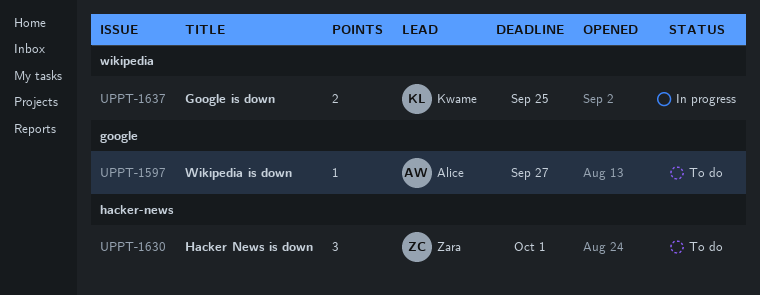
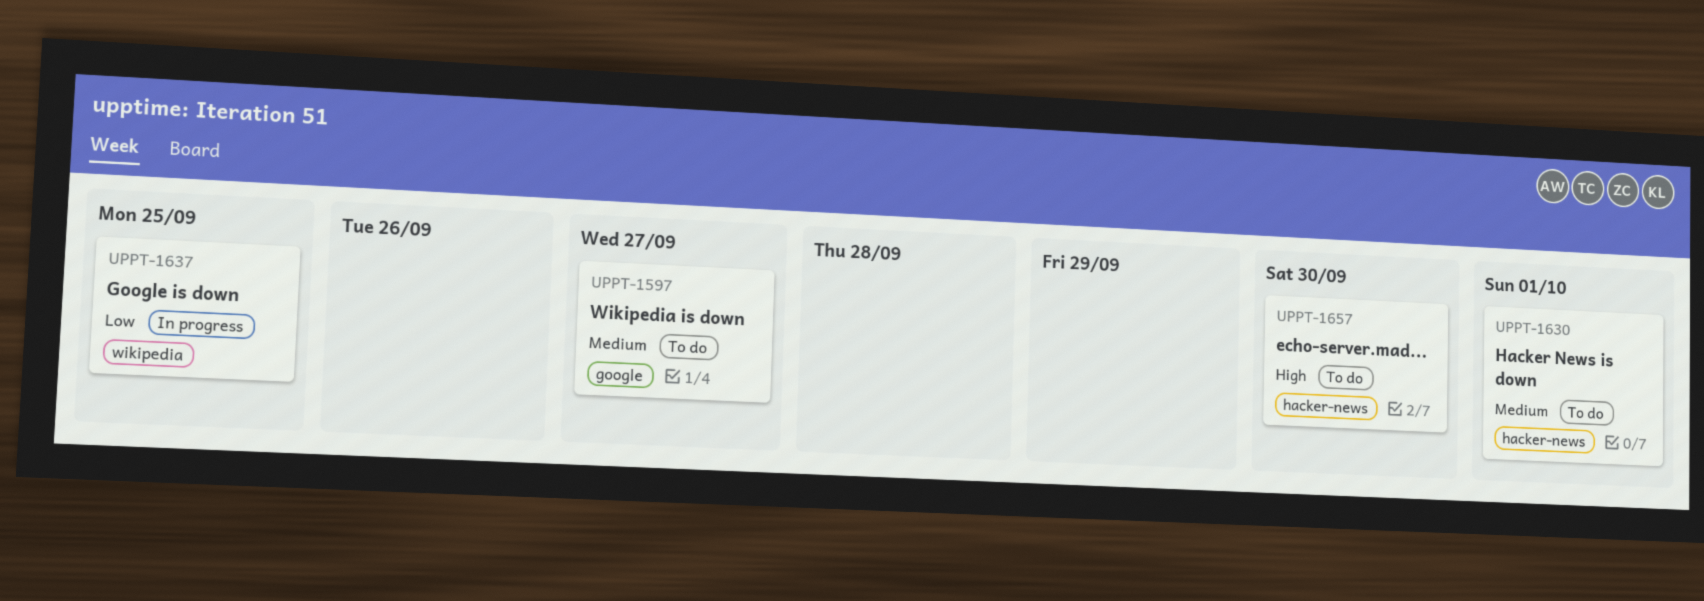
UPPT-1657: none -> present

